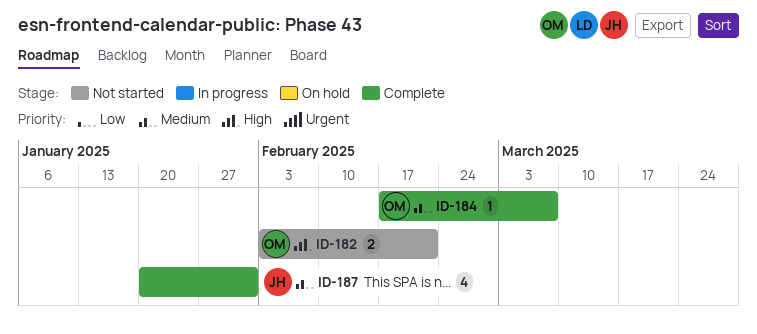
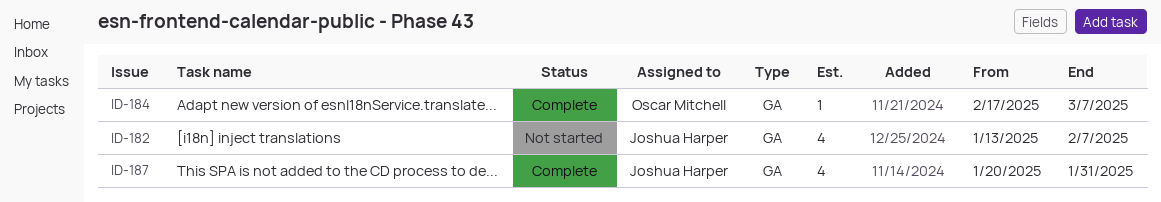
ID-182, owner: Oscar Mitchell -> Joshua Harper
ID-182, estimate: 2 -> 4
ID-182, start: Feb 3 -> Jan 13
ID-182, due: Feb 21 -> Feb 7

